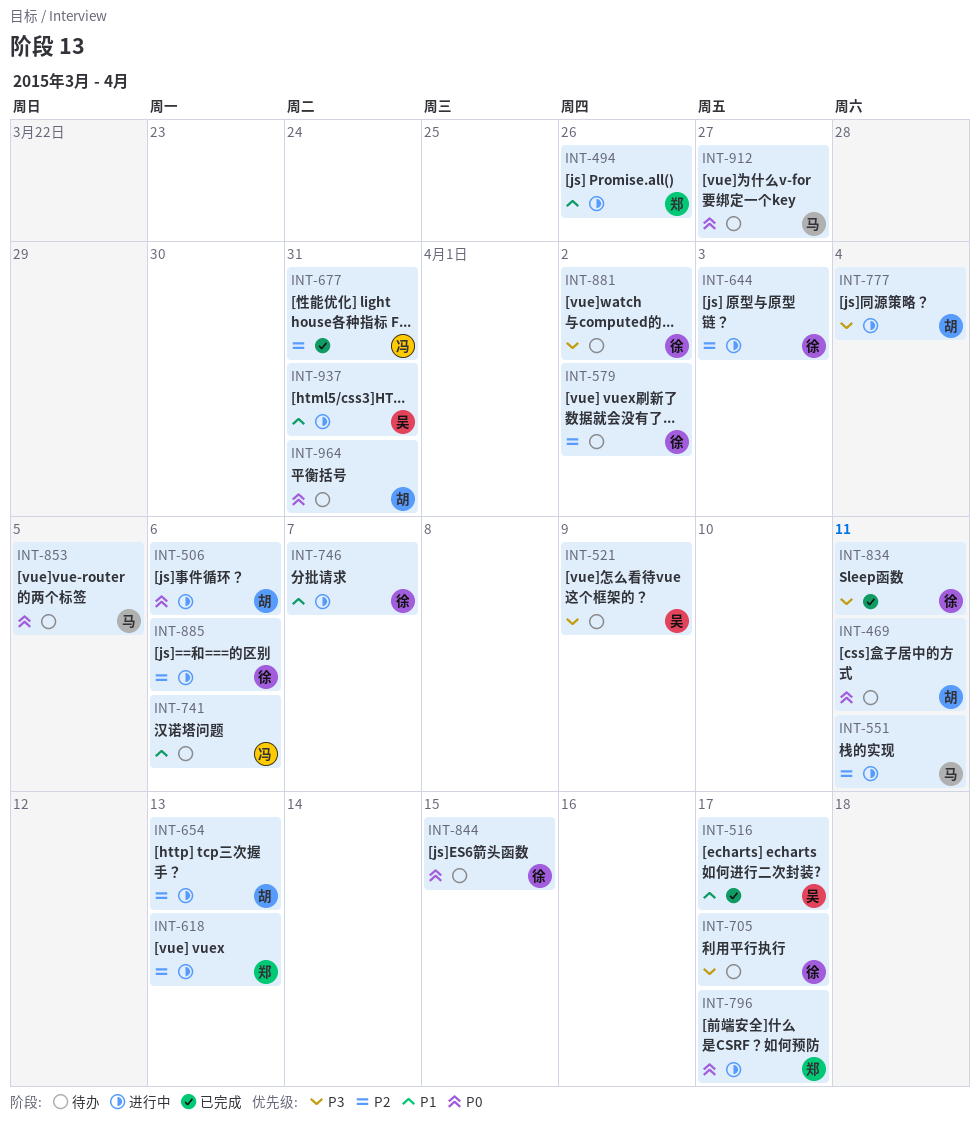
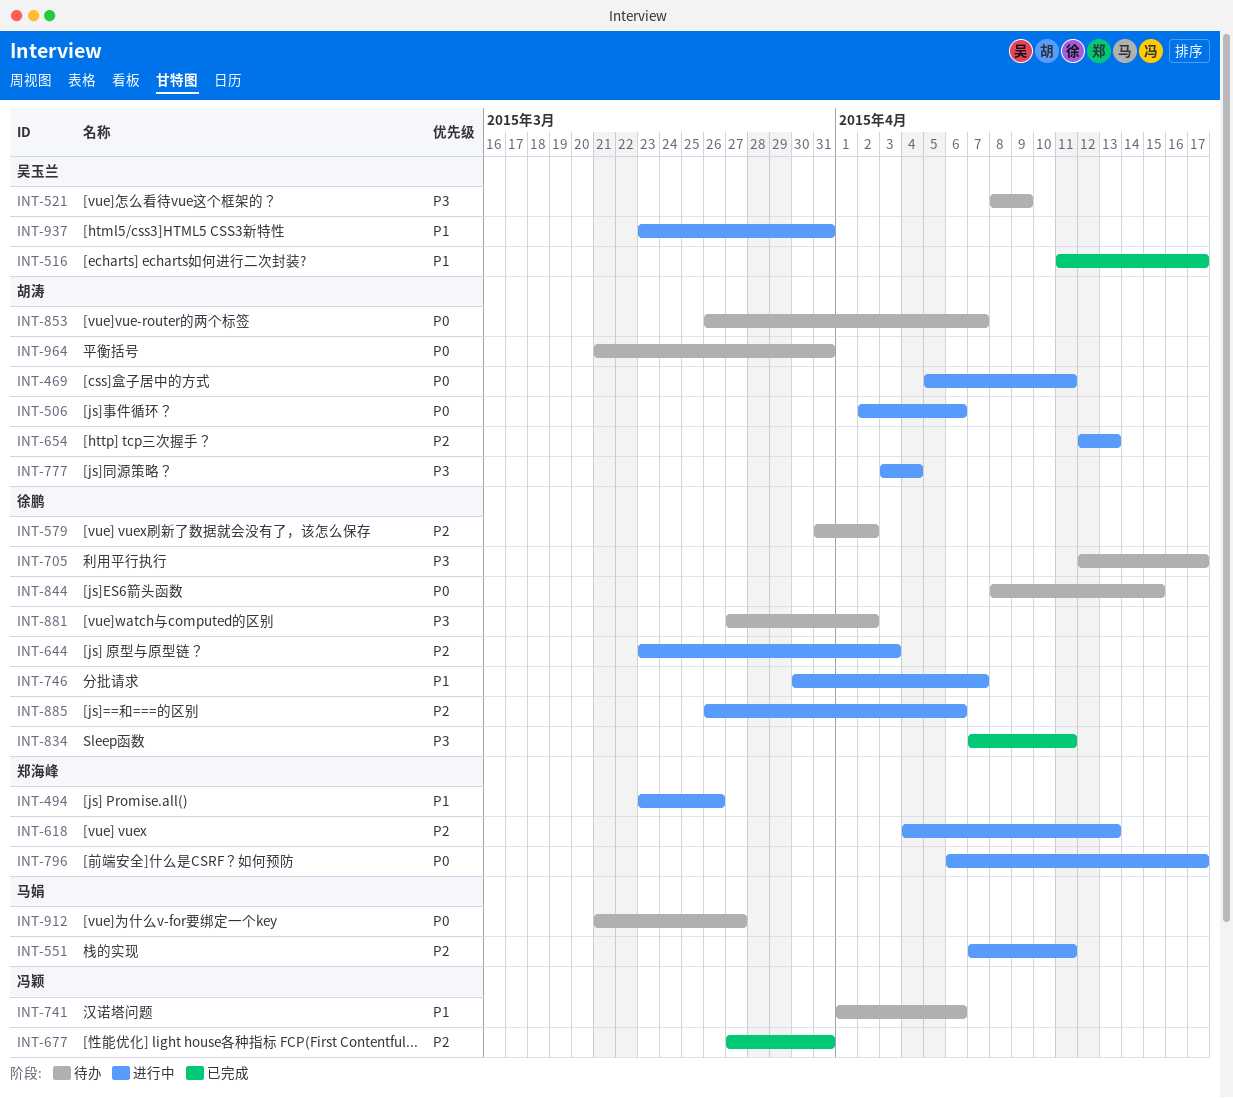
INT-469, status: 待办 -> 进行中
INT-853, owner: 马娟 -> 胡涛
INT-853, due: Apr 5 -> Apr 7

